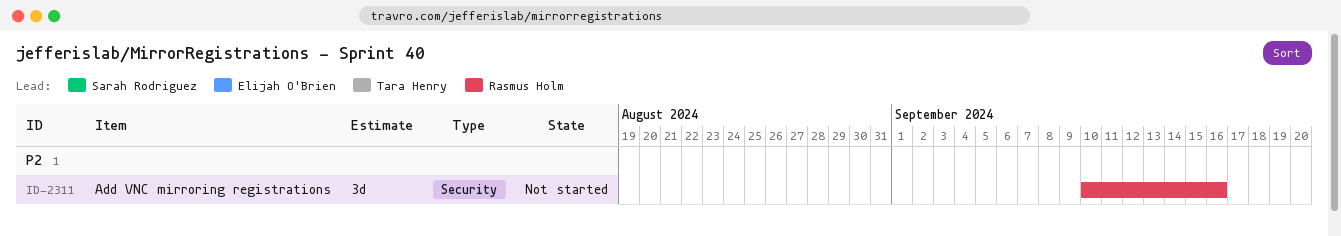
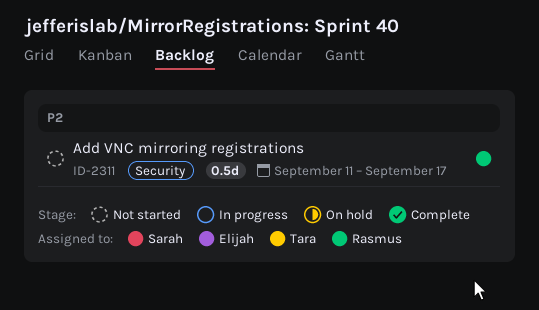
ID-2311, estimate: 3d -> 0.5d
ID-2311, start: Sep 10 -> Sep 11
ID-2311, due: Sep 16 -> Sep 17

